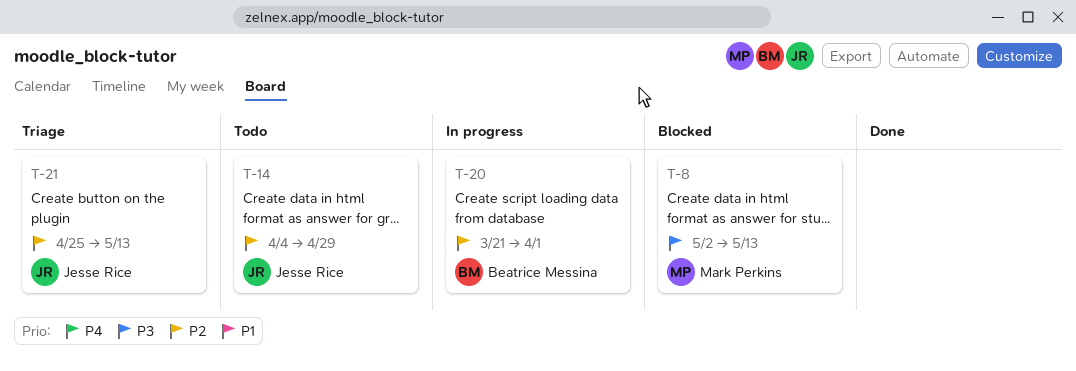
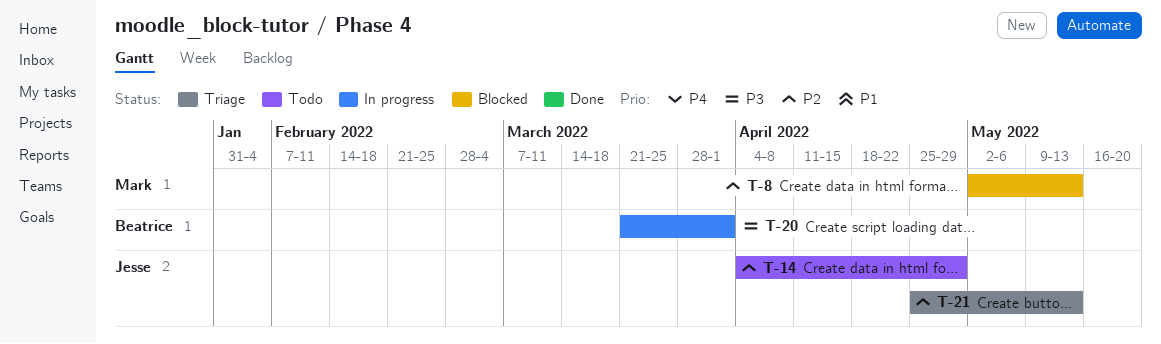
T-8, priority: P3 -> P2
T-20, priority: P2 -> P3

